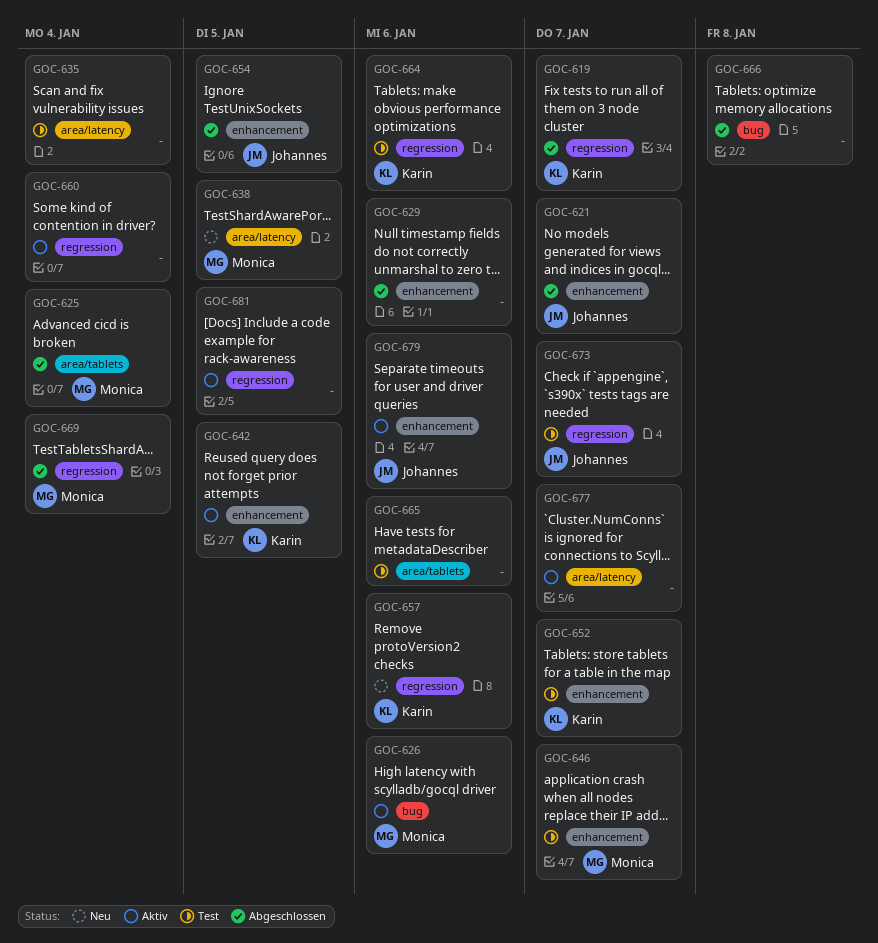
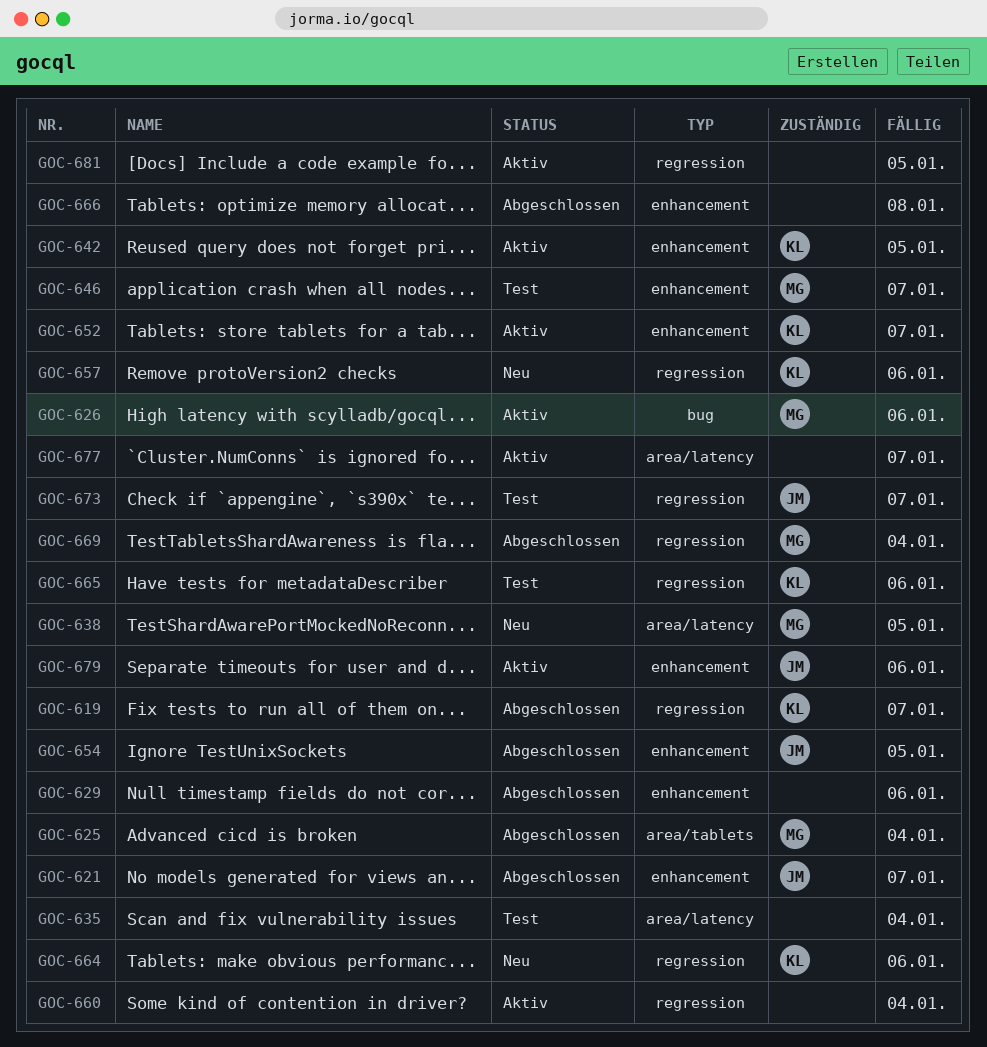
GOC-652, status: Test -> Aktiv
GOC-664, status: Test -> Neu
GOC-665, owner: none -> Karin
GOC-665, label: area/tablets -> regression
GOC-666, label: bug -> enhancement

